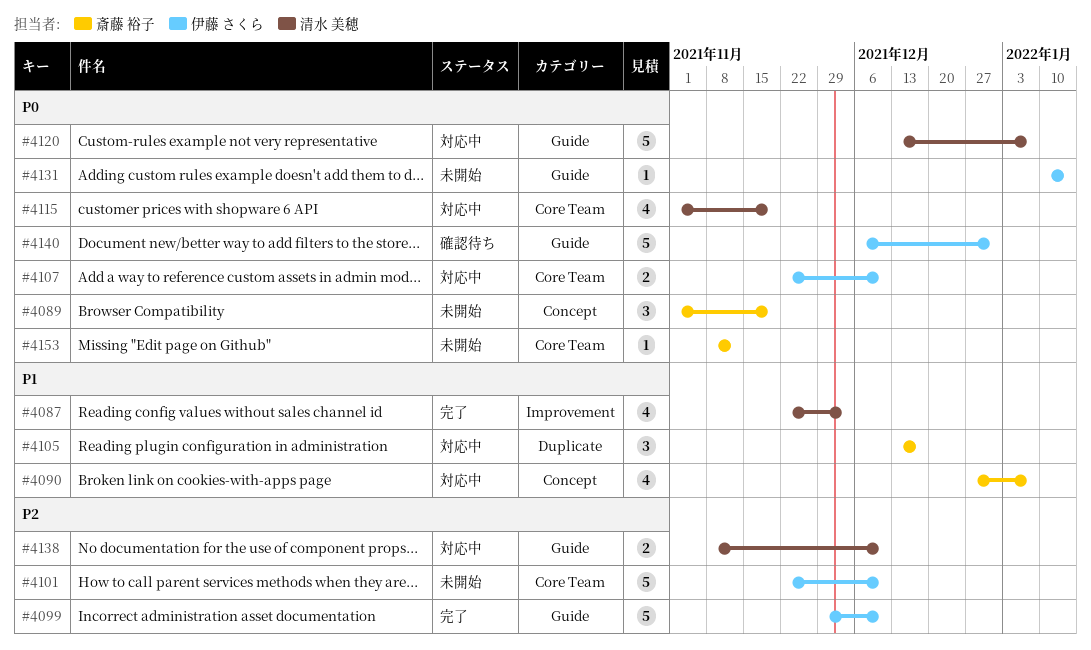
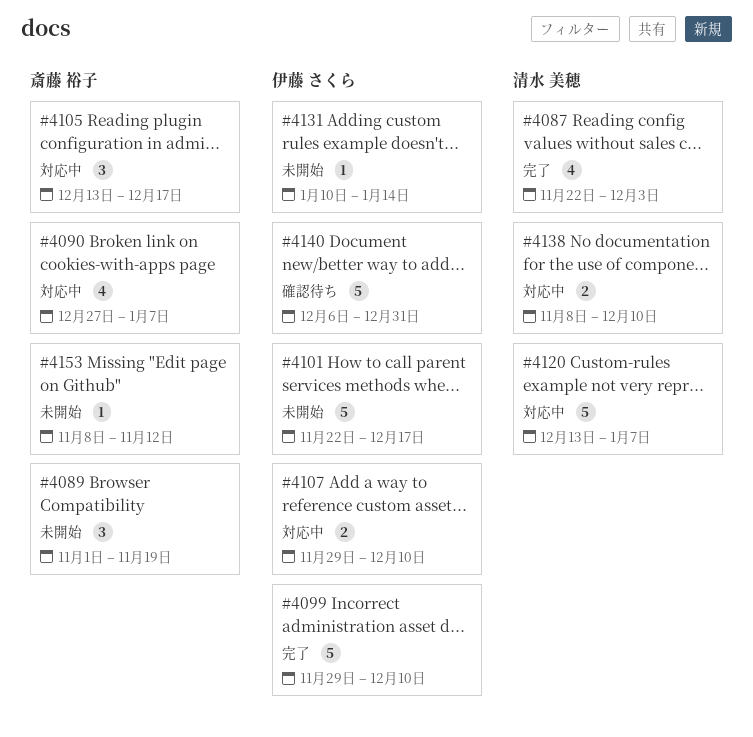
#4101, due: Dec 10 -> Dec 17
#4107, start: Nov 22 -> Nov 29
#4115: present -> none

